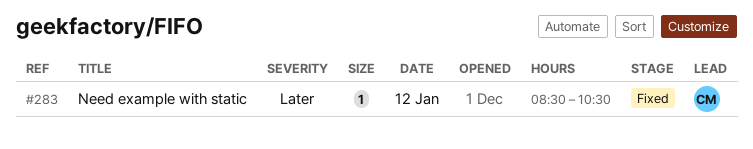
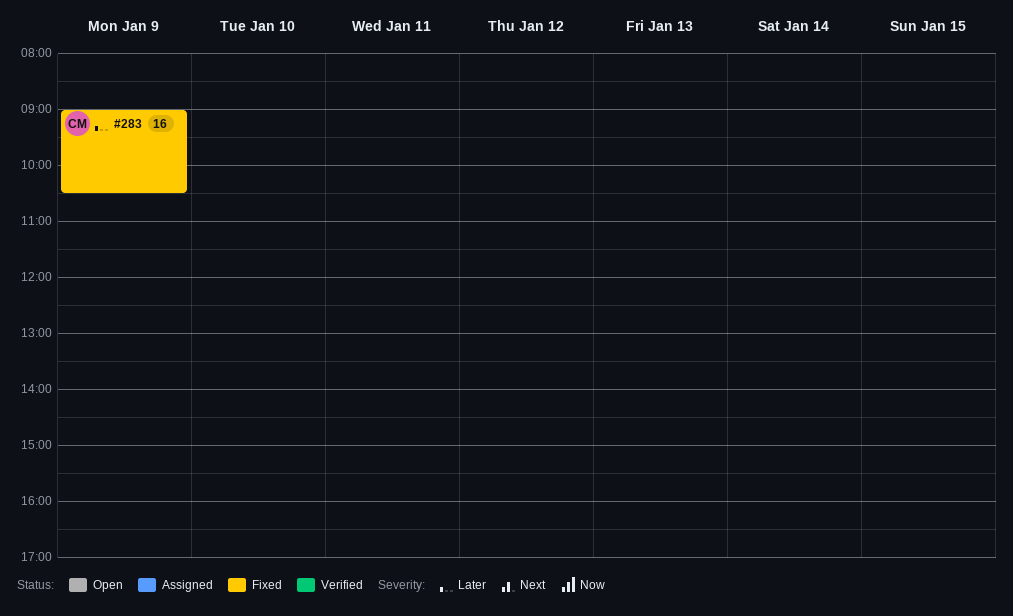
#283, estimate: 1 -> 16
#283, day: Jan 12 -> Jan 9
#283, begins: 08:30 -> 09:00

